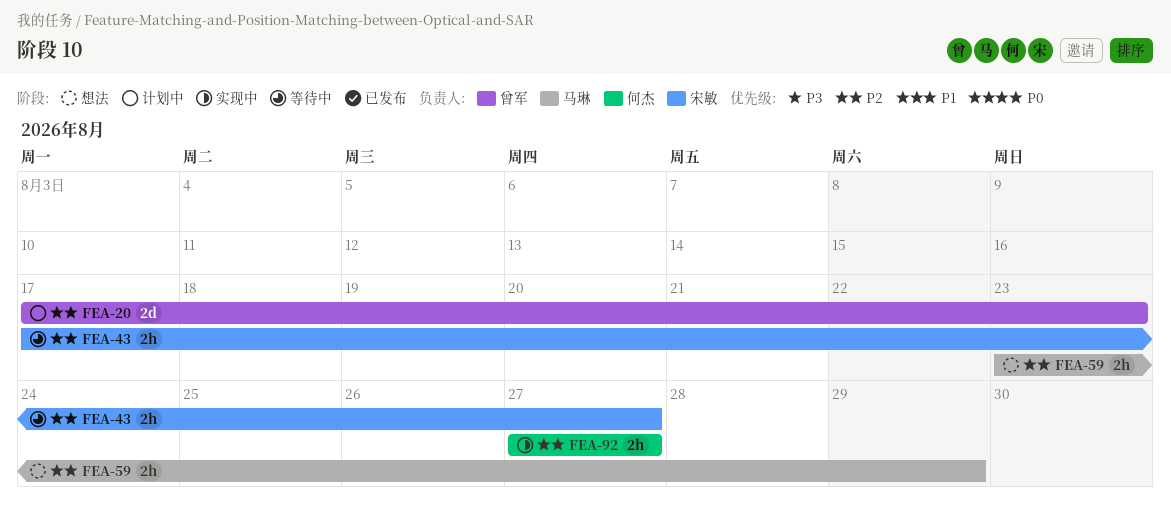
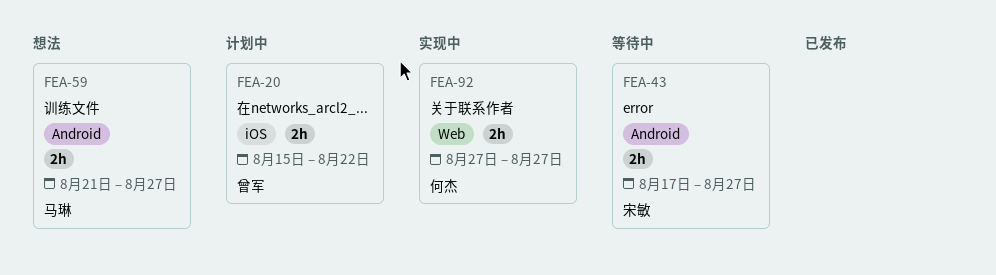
FEA-20, estimate: 2d -> 2h
FEA-20, start: Aug 17 -> Aug 15
FEA-20, due: Aug 23 -> Aug 22
FEA-59, start: Aug 23 -> Aug 21
FEA-59, due: Aug 29 -> Aug 27

